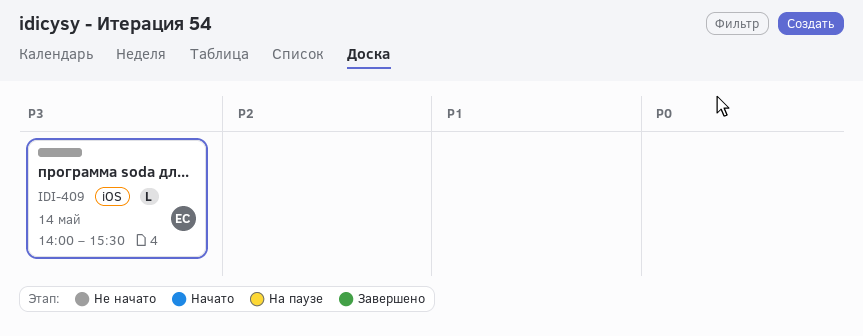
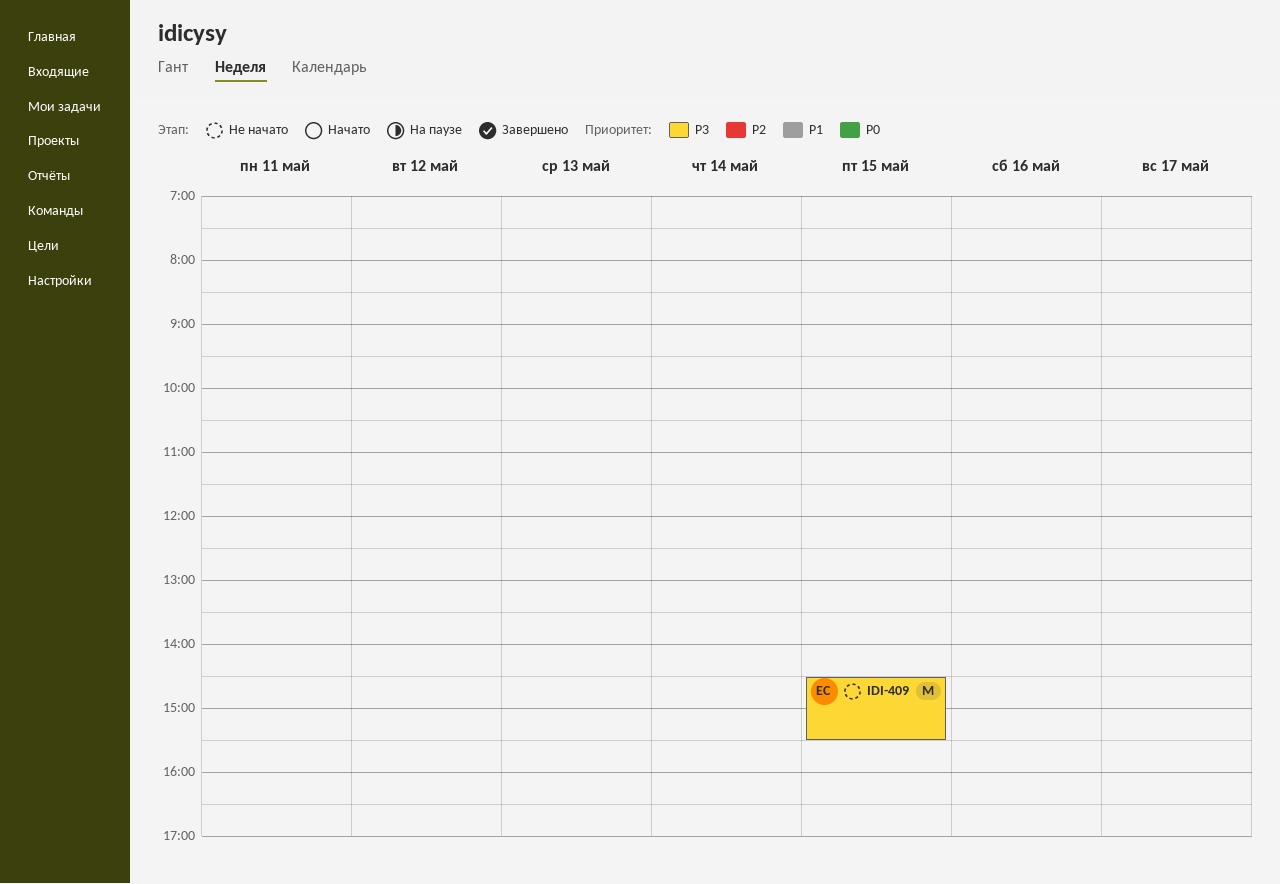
IDI-409, estimate: L -> M
IDI-409, day: May 14 -> May 15
IDI-409, begins: 14:00 -> 14:30

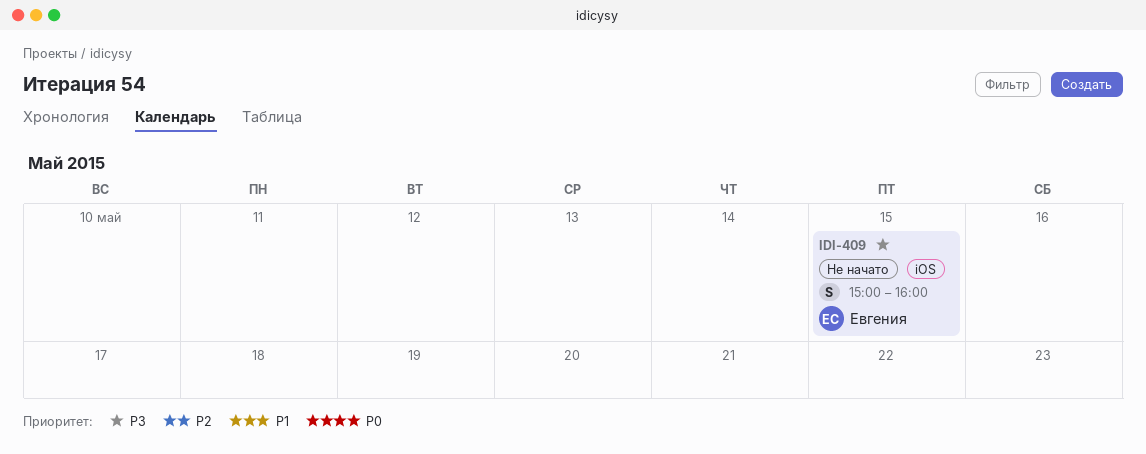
IDI-409, estimate: M -> S
IDI-409, begins: 14:30 -> 15:00
IDI-409, ends: 15:30 -> 16:00

